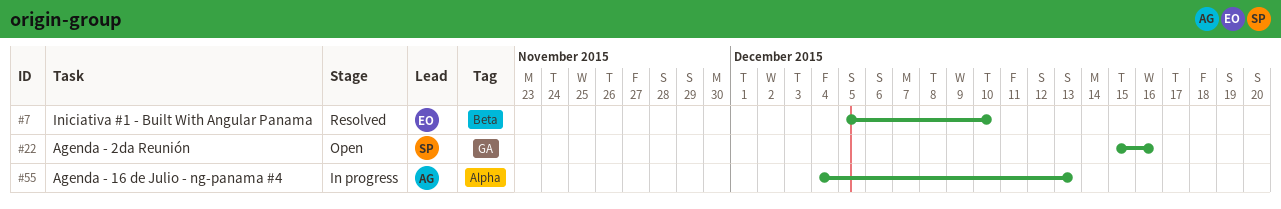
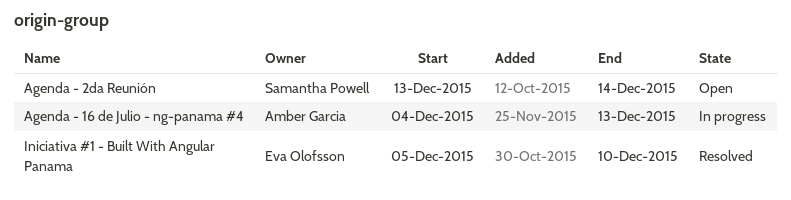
Agenda - 2da Reunión, start: Dec 15 -> Dec 13
Agenda - 2da Reunión, due: Dec 16 -> Dec 14

